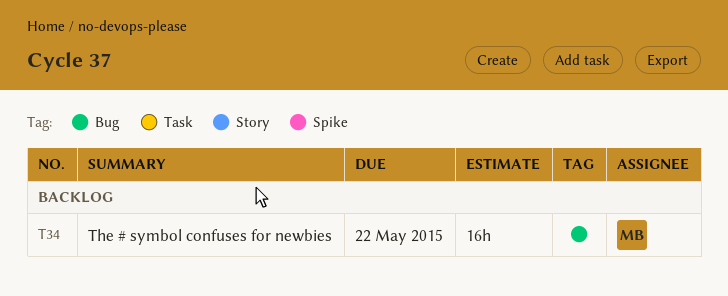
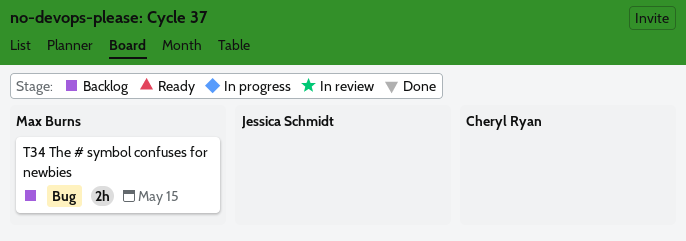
T34, estimate: 16h -> 2h
T34, due: May 22 -> May 15

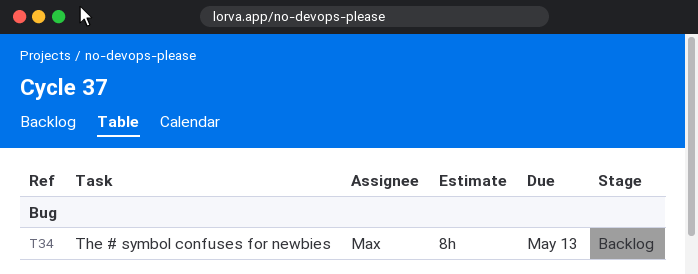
T34, estimate: 2h -> 8h
T34, due: May 15 -> May 13

